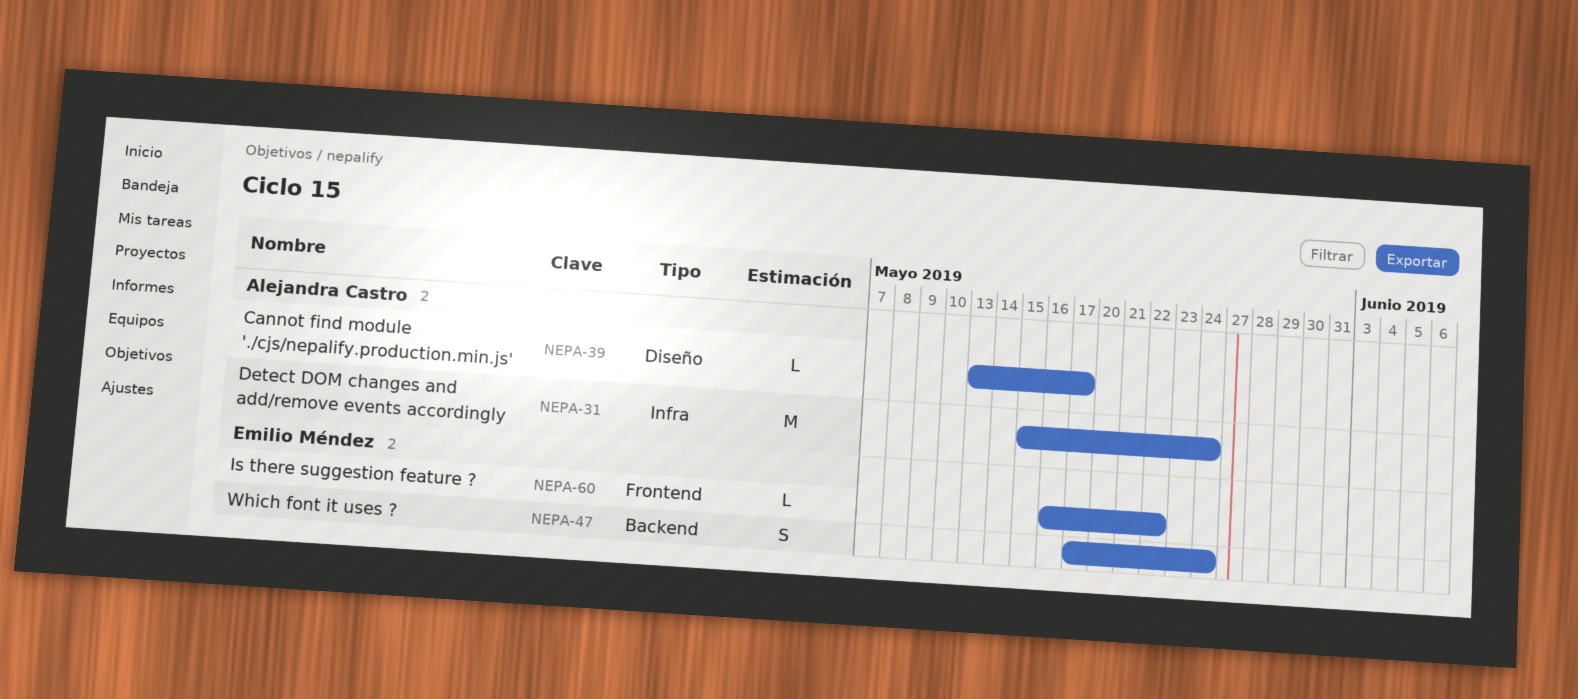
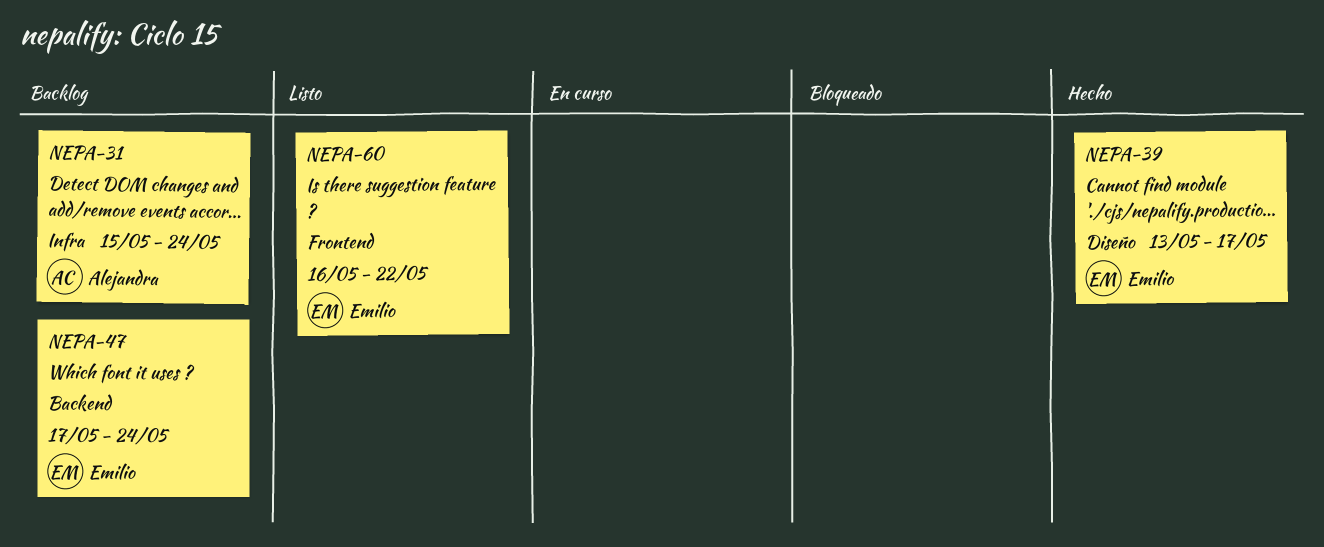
NEPA-39, owner: Alejandra Castro -> Emilio Méndez

